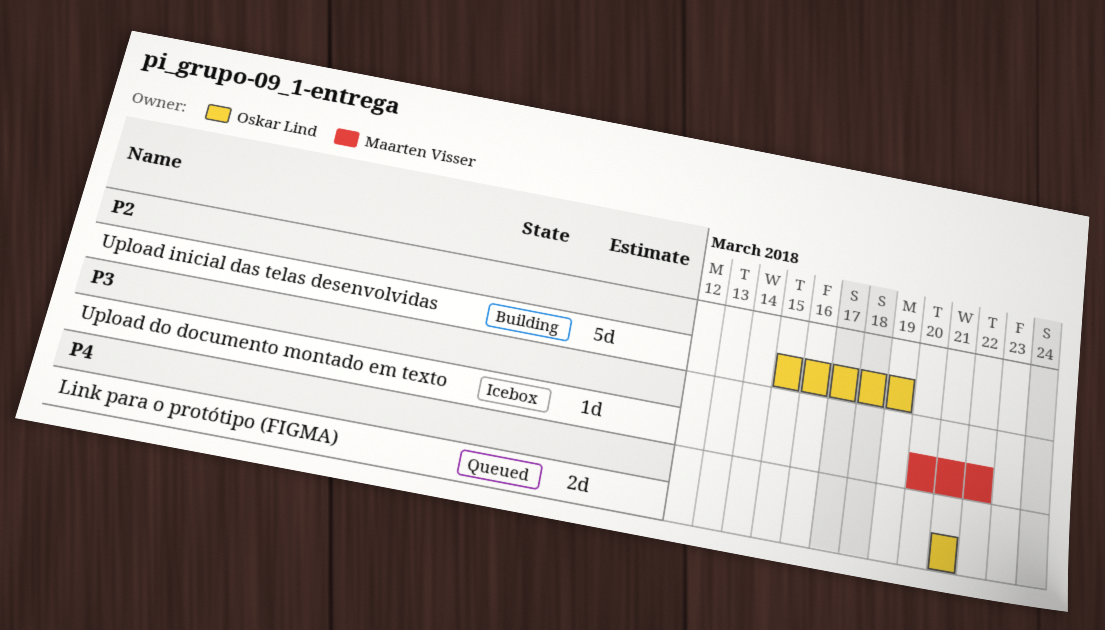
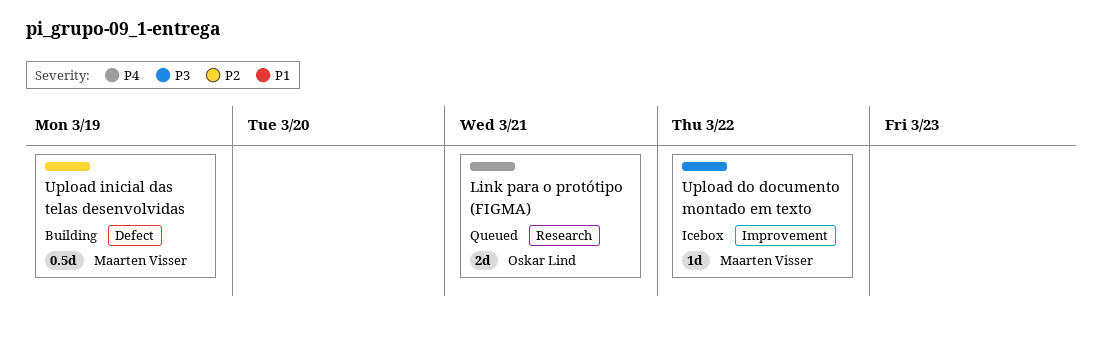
Upload inicial das telas desenvolvidas, owner: Oskar Lind -> Maarten Visser
Upload inicial das telas desenvolvidas, estimate: 5d -> 0.5d

